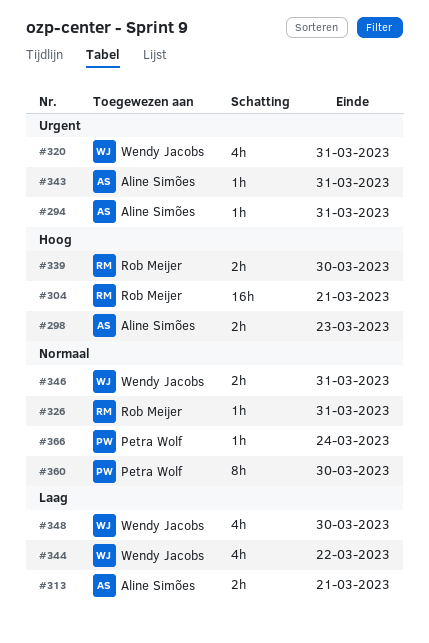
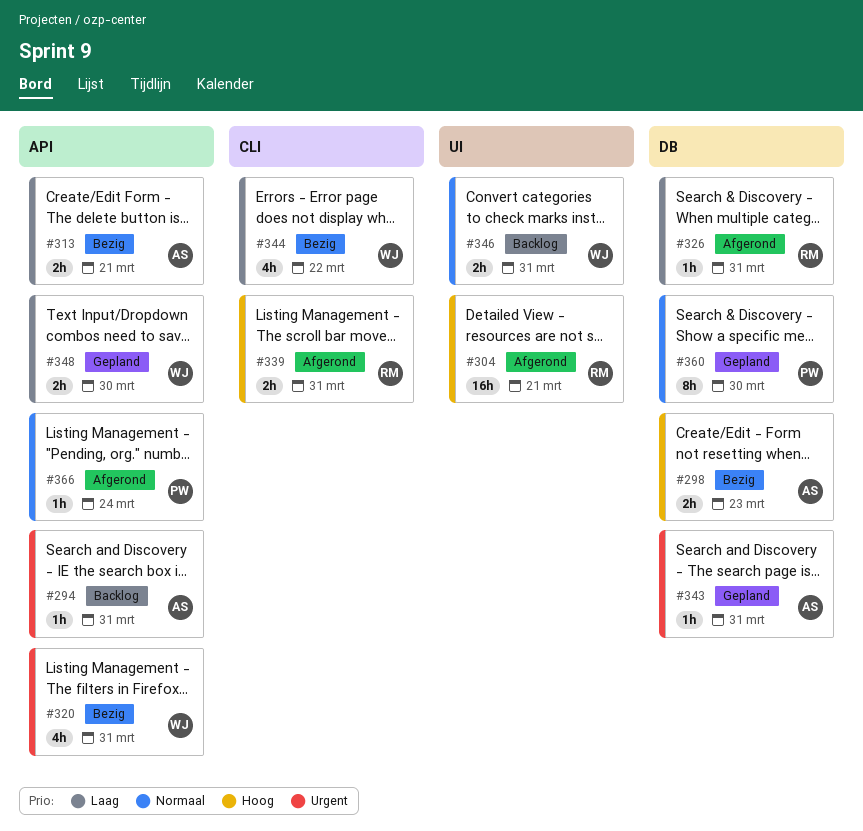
#326, priority: Normaal -> Laag
#339, due: Mar 30 -> Mar 31
#348, estimate: 4h -> 2h

